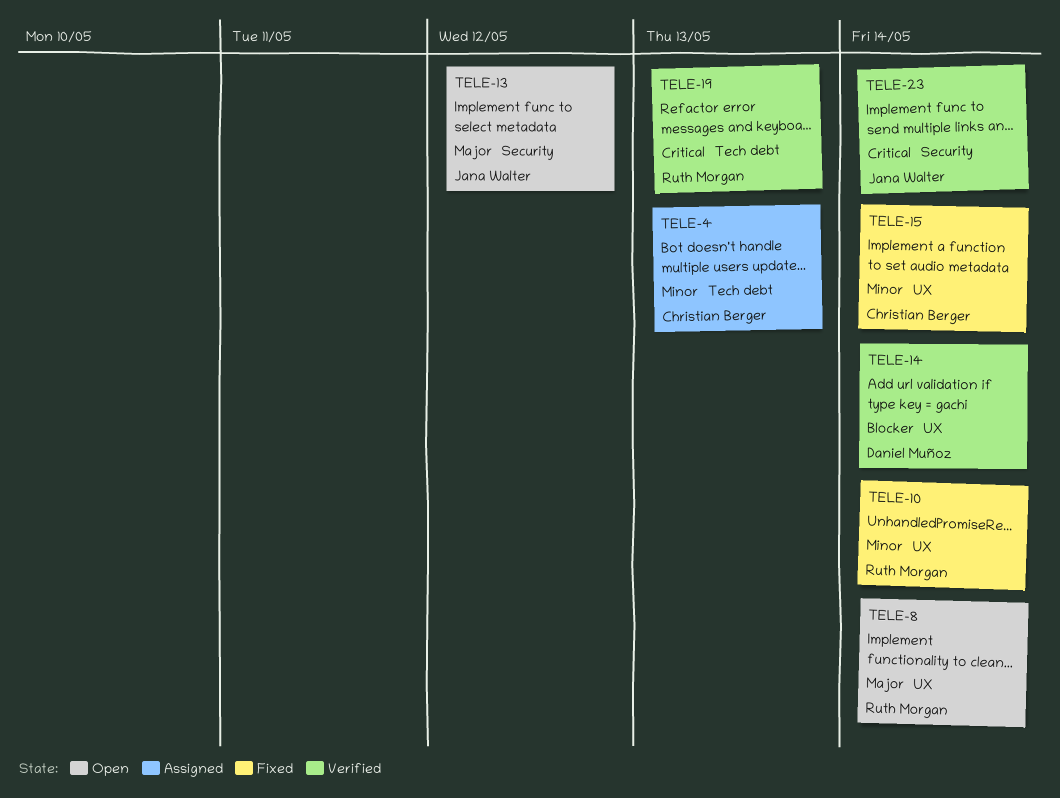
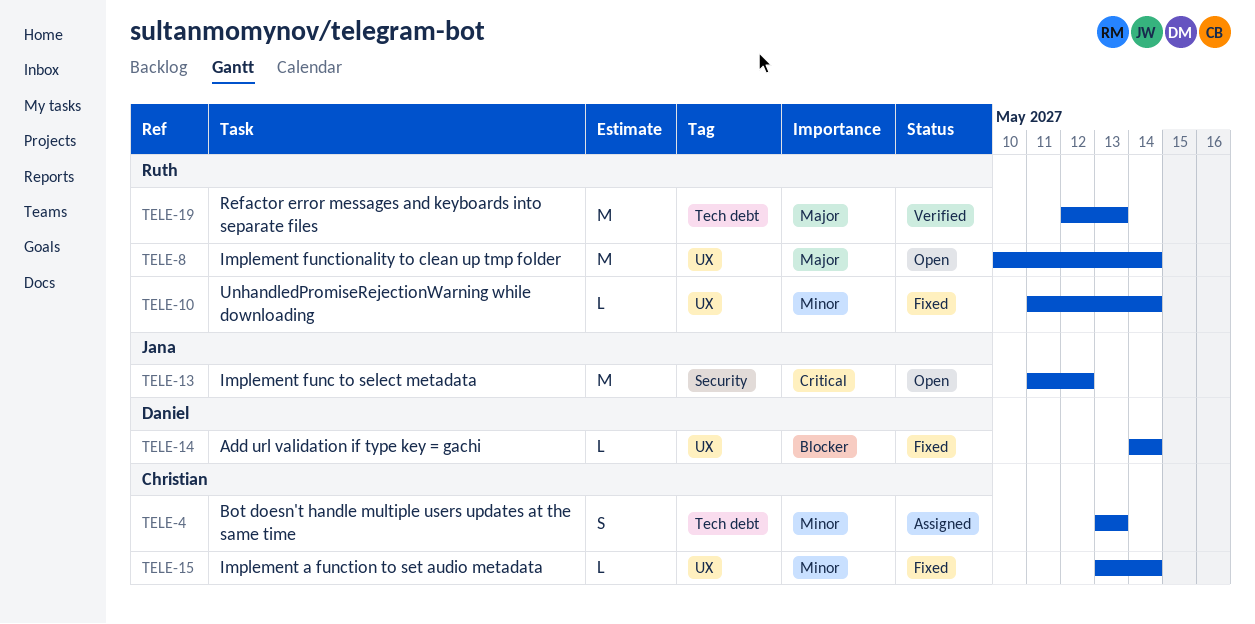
TELE-13, priority: Major -> Critical
TELE-14, status: Verified -> Fixed
TELE-19, priority: Critical -> Major
TELE-23: present -> none

